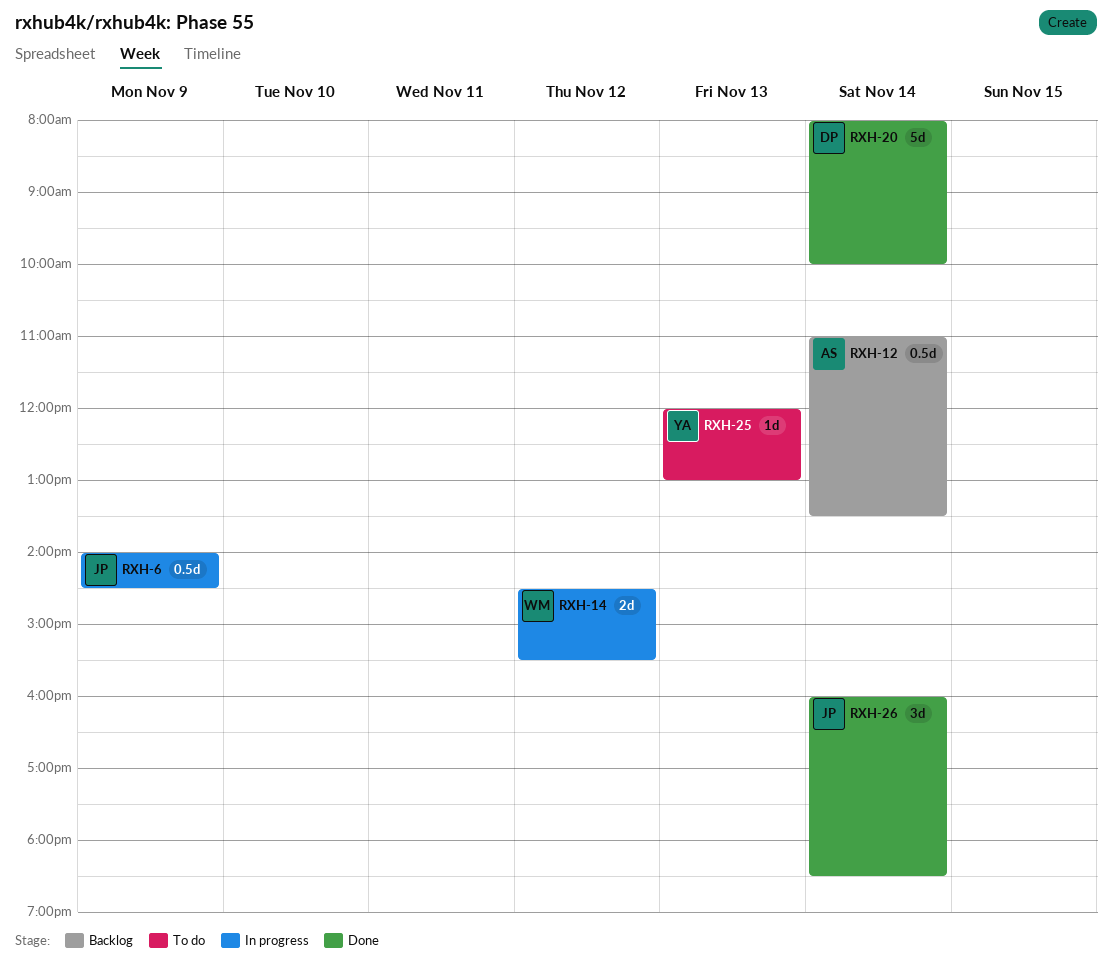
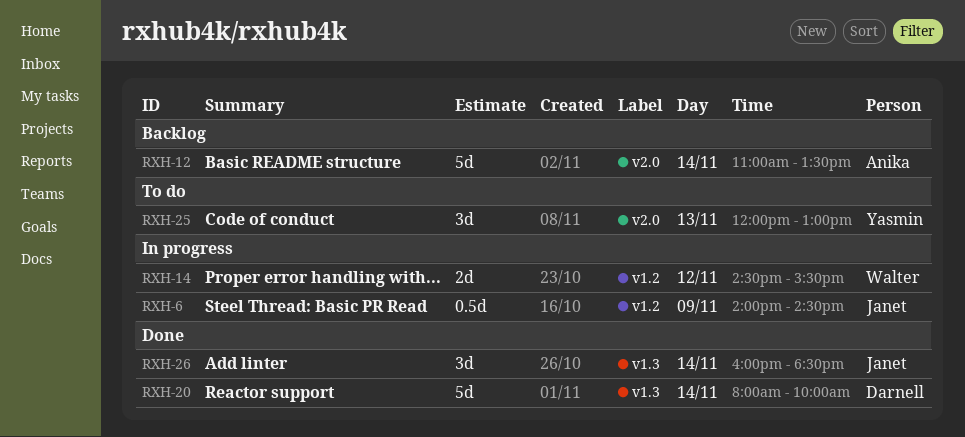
RXH-12, estimate: 0.5d -> 5d
RXH-25, estimate: 1d -> 3d

